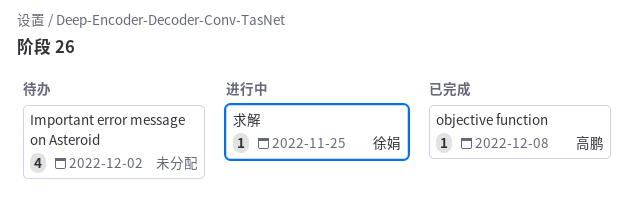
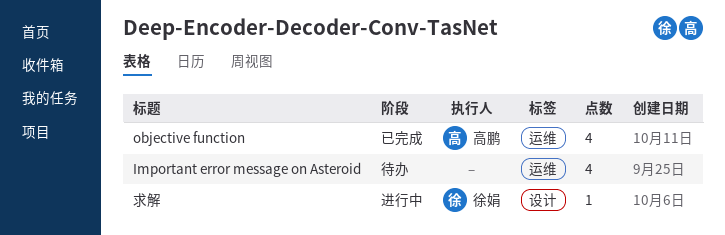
objective function, estimate: 1 -> 4

